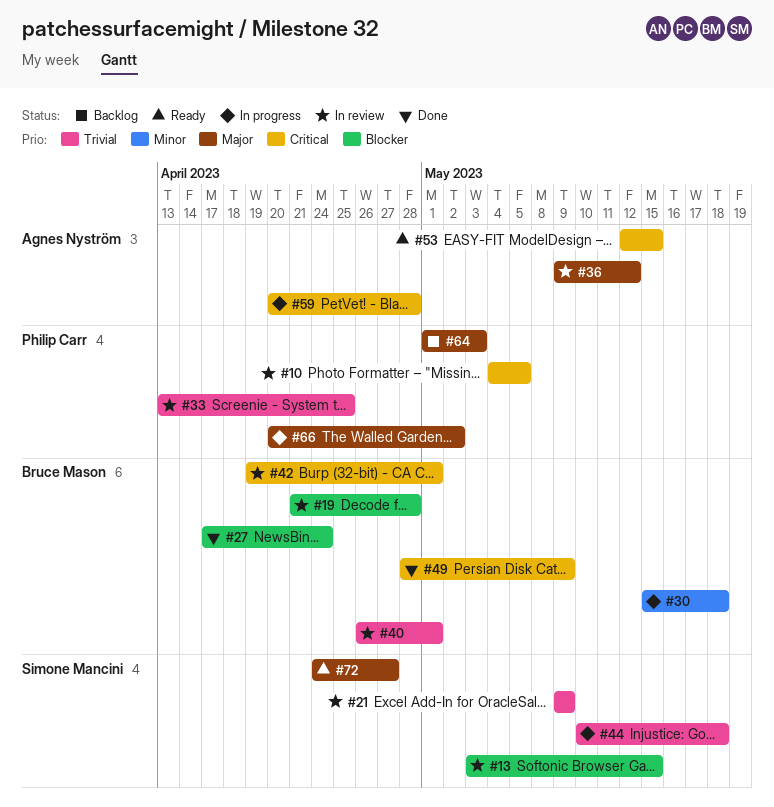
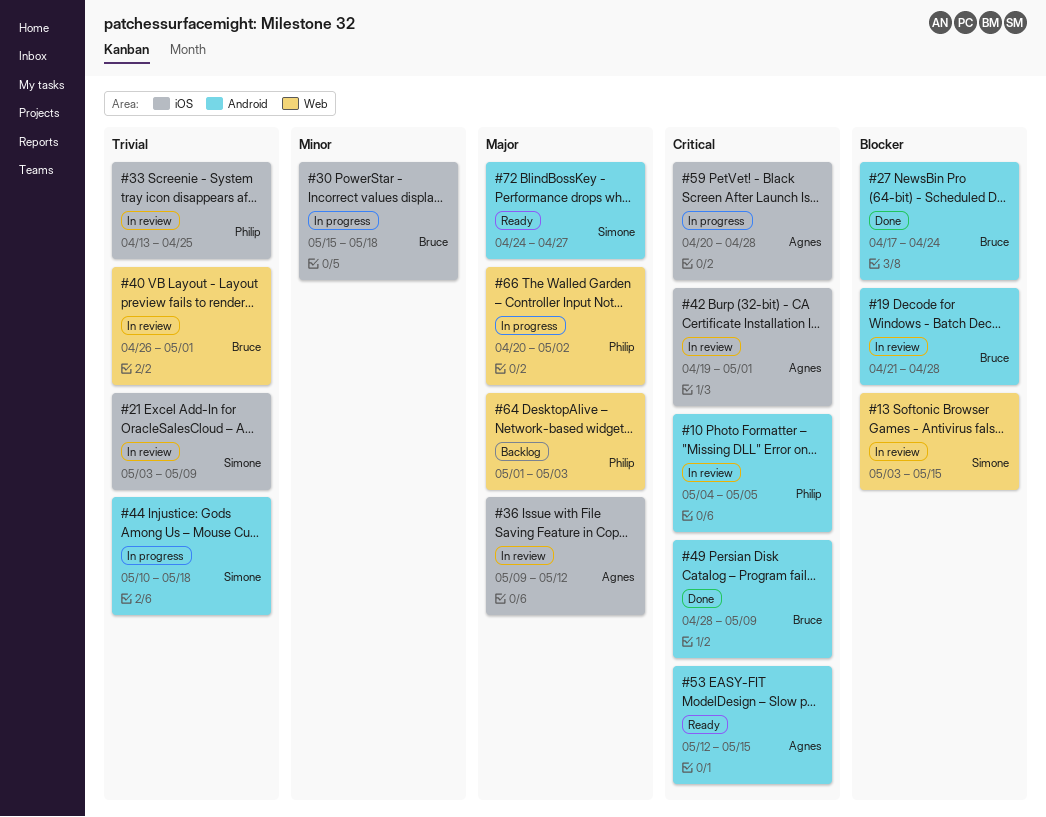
#21, start: May 9 -> May 3
#42, owner: Bruce Mason -> Agnes Nyström

